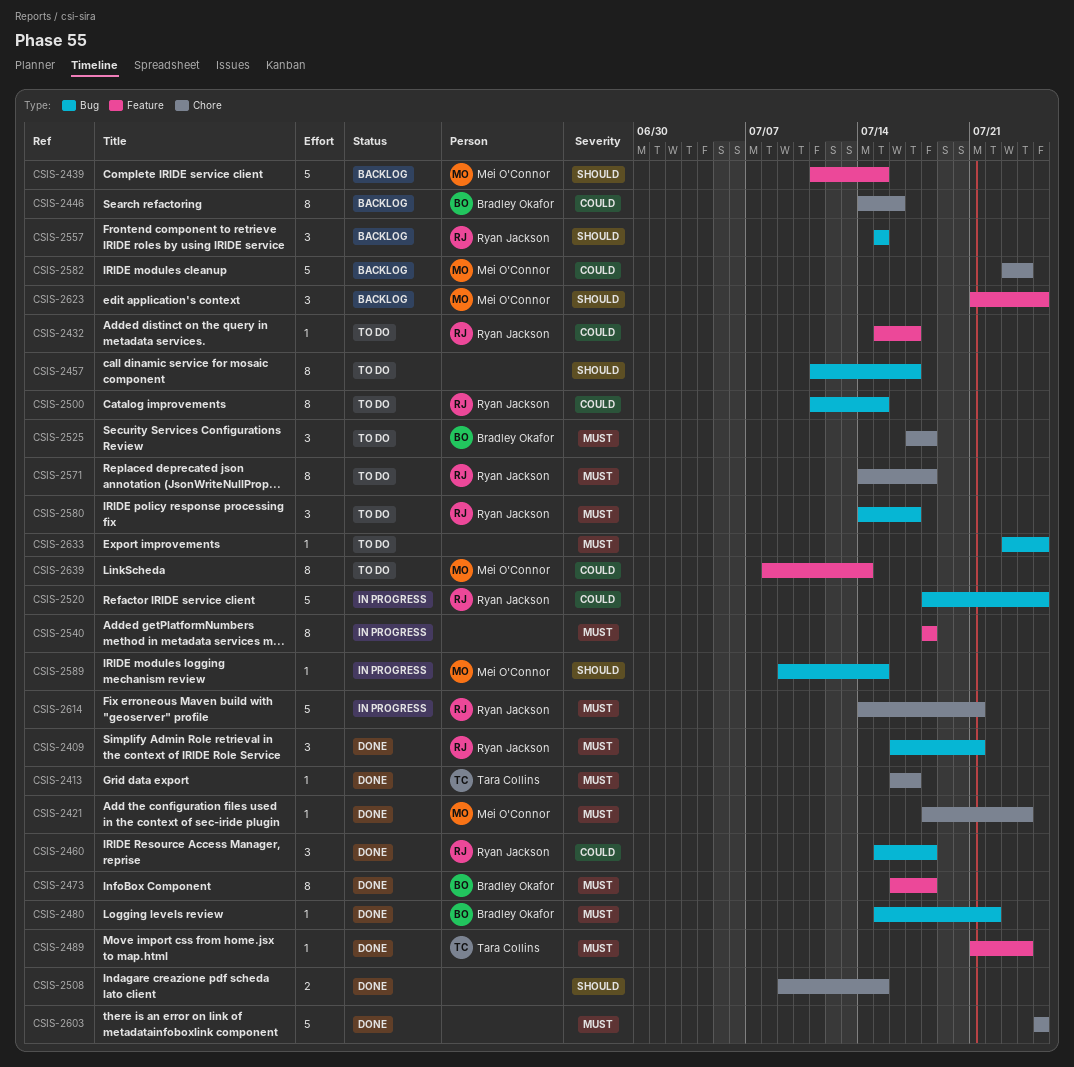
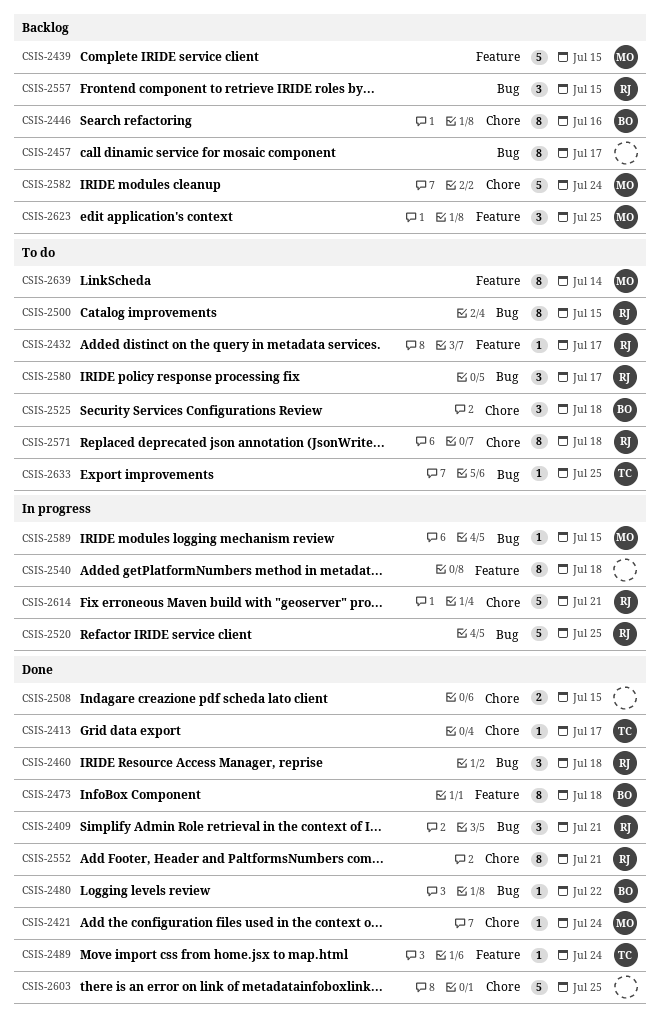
CSIS-2457, status: To do -> Backlog
CSIS-2552: none -> present
CSIS-2633, owner: none -> Tara Collins

